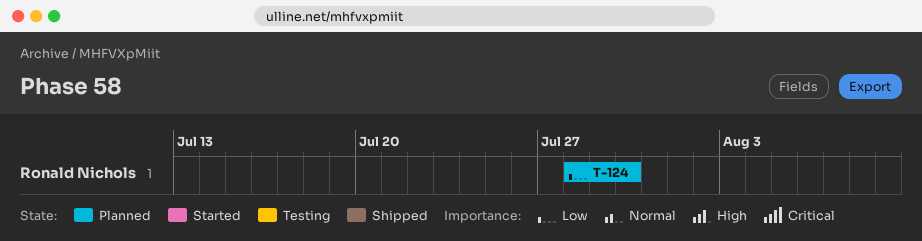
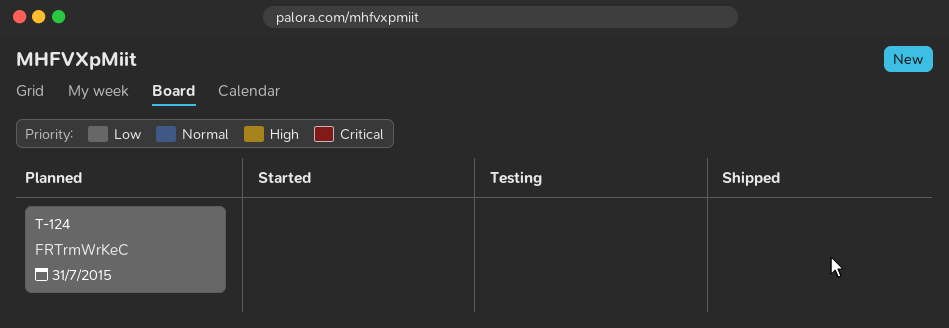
T-124, due: Jul 30 -> Jul 31

